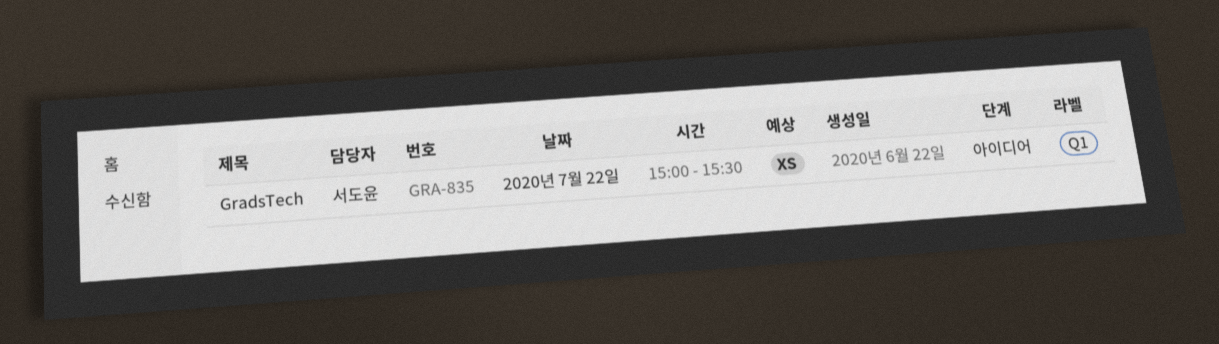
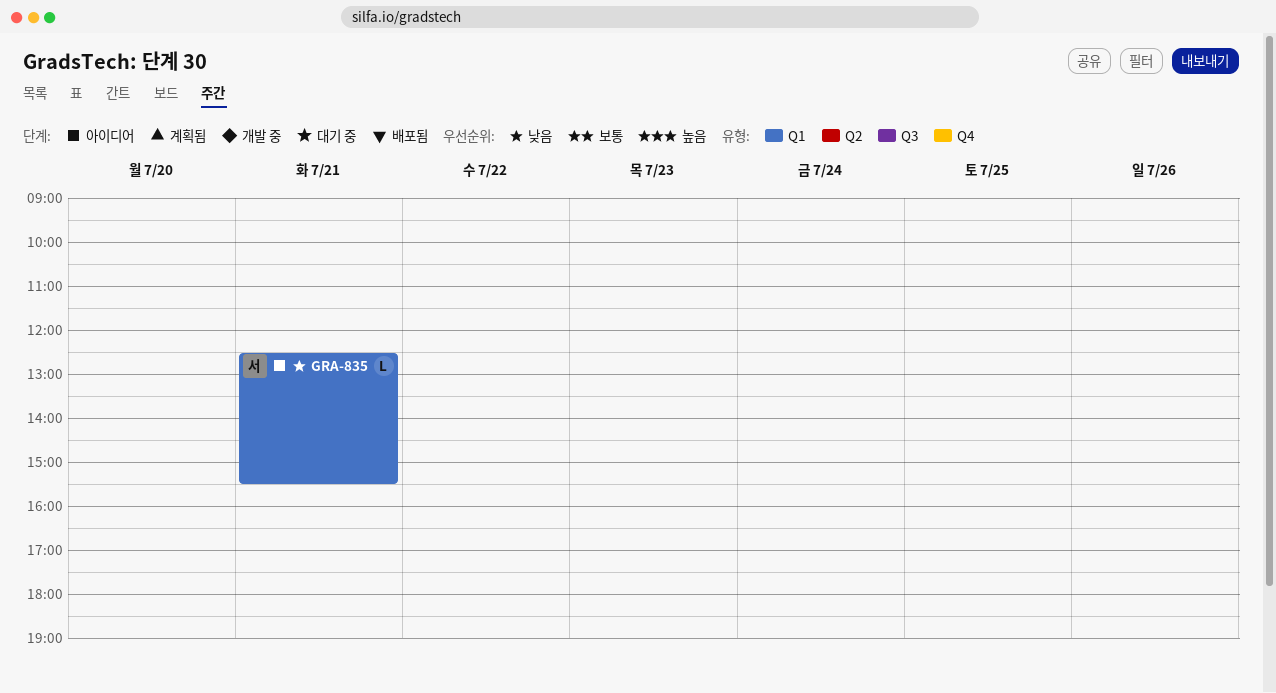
GRA-835, estimate: XS -> L
GRA-835, day: Jul 22 -> Jul 21
GRA-835, begins: 15:00 -> 12:30

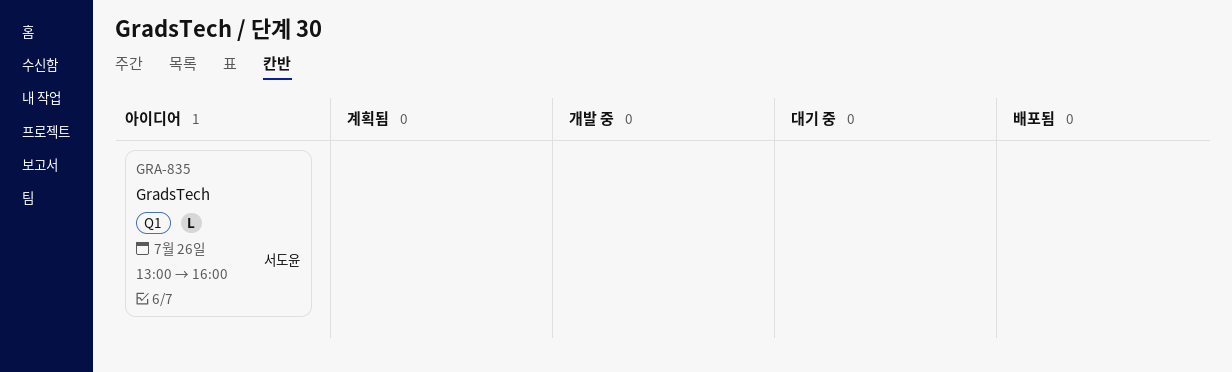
GRA-835, day: Jul 21 -> Jul 26
GRA-835, begins: 12:30 -> 13:00
GRA-835, ends: 15:30 -> 16:00

